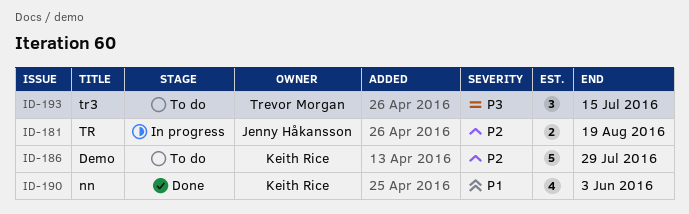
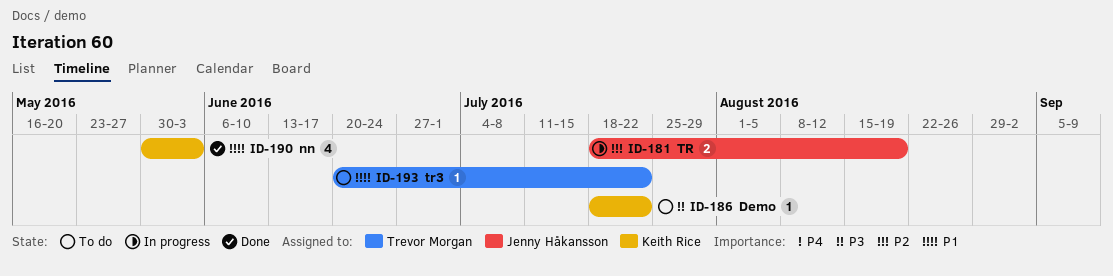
ID-186, priority: P2 -> P3
ID-186, estimate: 5 -> 1
ID-186, due: Jul 29 -> Jul 22
ID-193, priority: P3 -> P1
ID-193, estimate: 3 -> 1
ID-193, due: Jul 15 -> Jul 22

